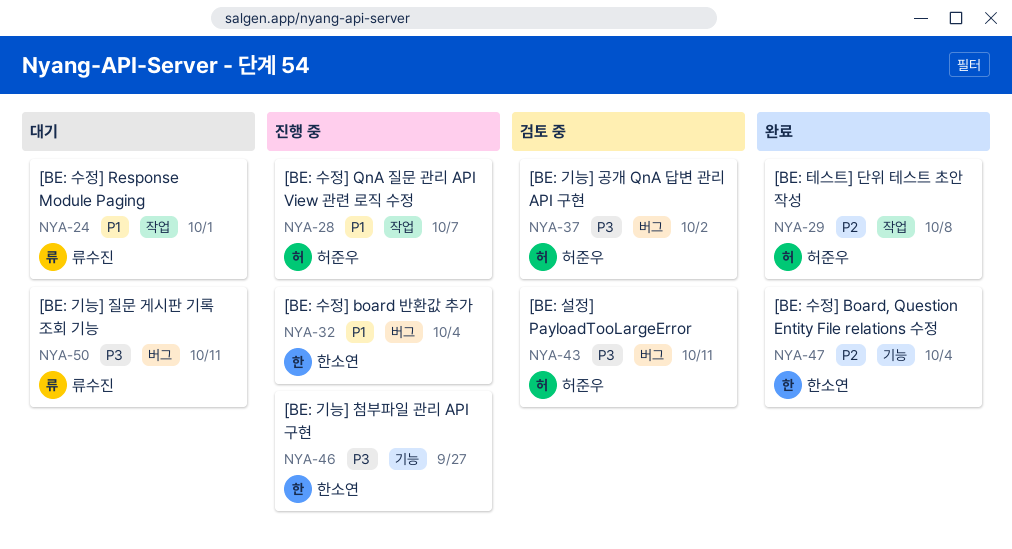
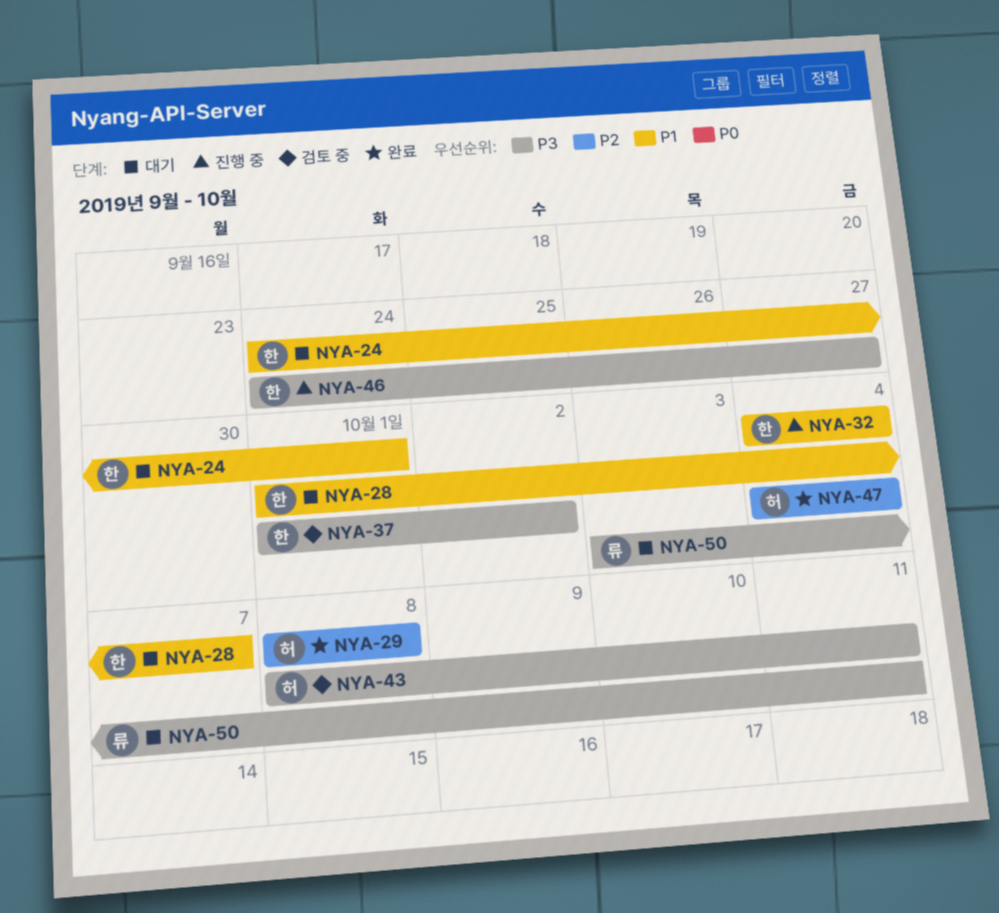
NYA-24, owner: 류수진 -> 한소연
NYA-28, status: 진행 중 -> 대기
NYA-28, owner: 허준우 -> 한소연
NYA-37, owner: 허준우 -> 한소연
NYA-47, owner: 한소연 -> 허준우

